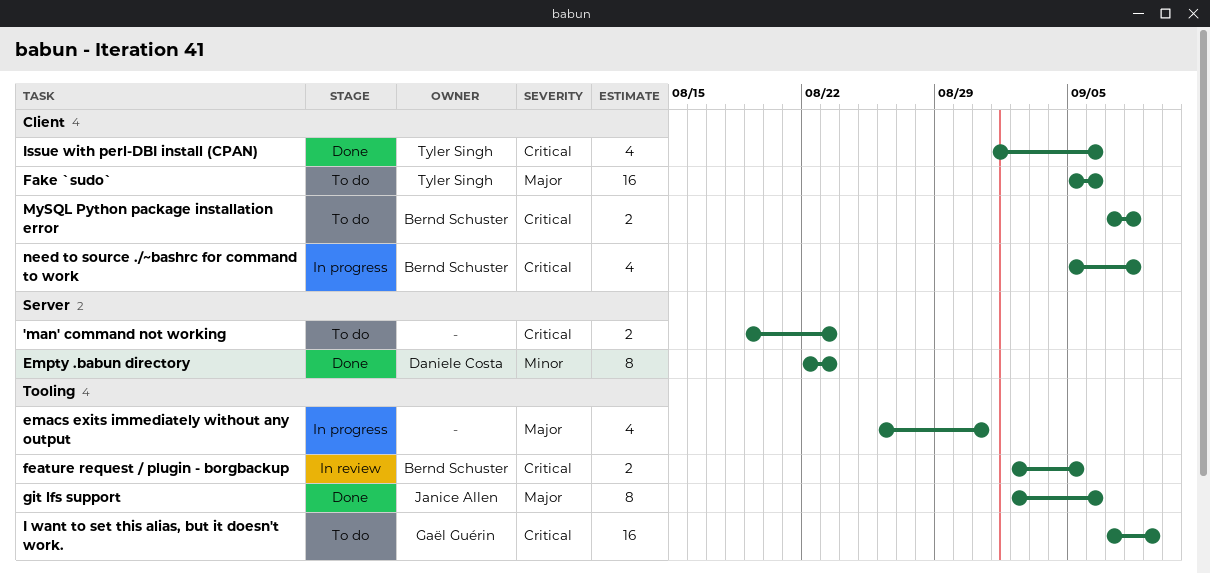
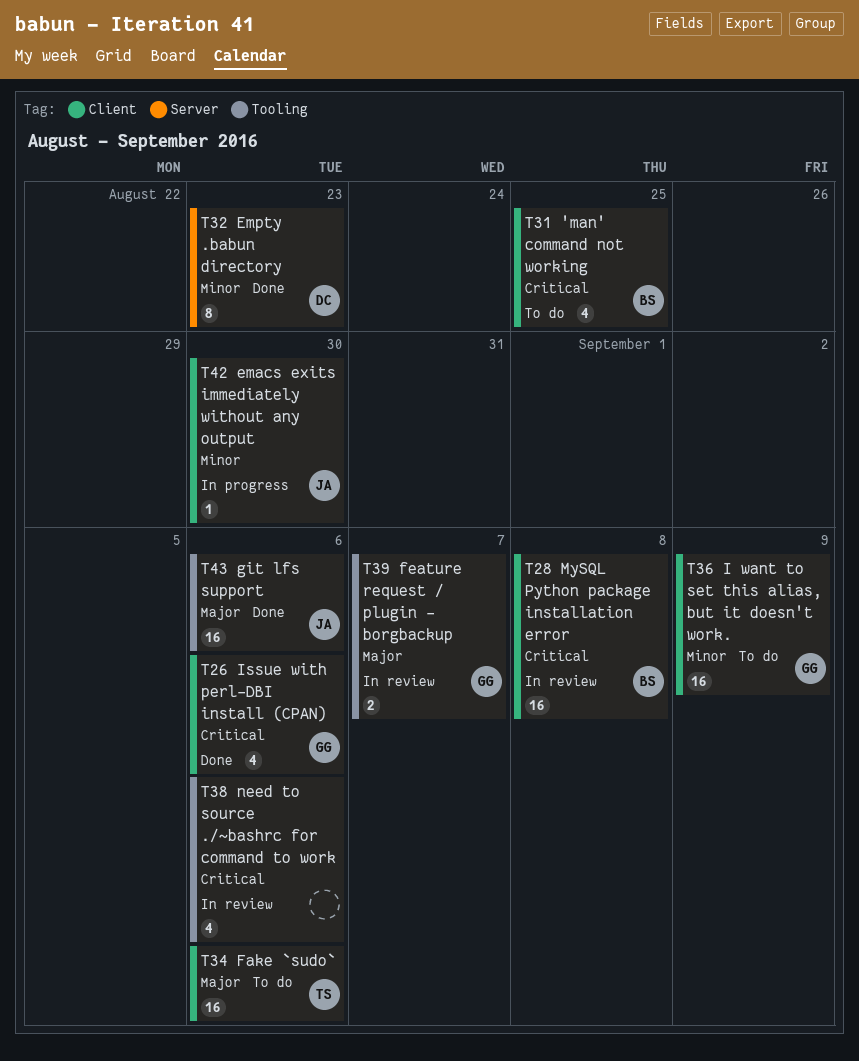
'man' command not working, owner: none -> Bernd Schuster
'man' command not working, label: Server -> Client
'man' command not working, estimate: 2 -> 4
'man' command not working, due: Aug 23 -> Aug 25
emacs exits immediately without any output, owner: none -> Janice Allen
emacs exits immediately without any output, priority: Major -> Minor
emacs exits immediately without any output, label: Tooling -> Client
emacs exits immediately without any output, estimate: 4 -> 1
emacs exits immediately without any output, due: Aug 31 -> Aug 30
feature request / plugin - borgbackup, owner: Bernd Schuster -> Gaël Guérin
feature request / plugin - borgbackup, priority: Critical -> Major
feature request / plugin - borgbackup, due: Sep 5 -> Sep 7
git lfs support, estimate: 8 -> 16
I want to set this alias, but it doesn't work., priority: Critical -> Minor
I want to set this alias, but it doesn't work., label: Tooling -> Client
Issue with perl-DBI install (CPAN), owner: Tyler Singh -> Gaël Guérin
MySQL Python package installation error, status: To do -> In review
MySQL Python package installation error, estimate: 2 -> 16
need to source ./~bashrc for command to work, status: In progress -> In review
need to source ./~bashrc for command to work, owner: Bernd Schuster -> none
need to source ./~bashrc for command to work, label: Client -> Tooling
need to source ./~bashrc for command to work, due: Sep 8 -> Sep 6

